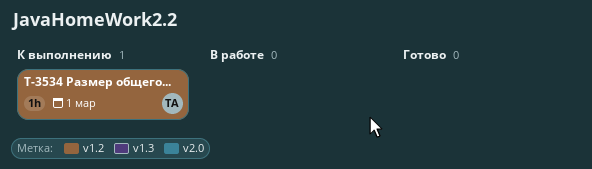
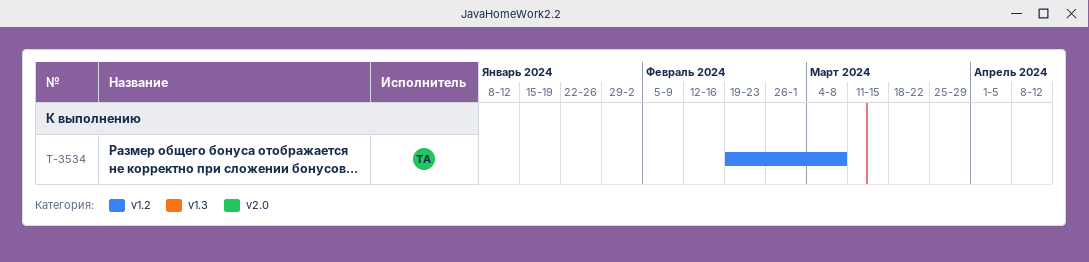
T-3534, due: Mar 1 -> Mar 8

